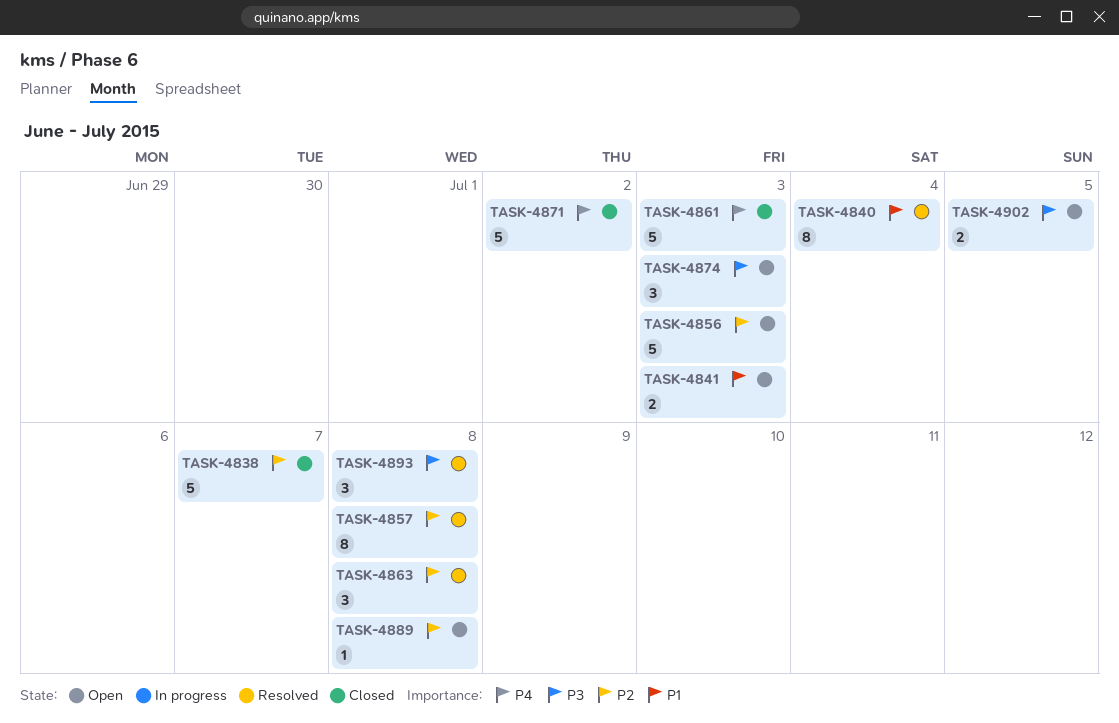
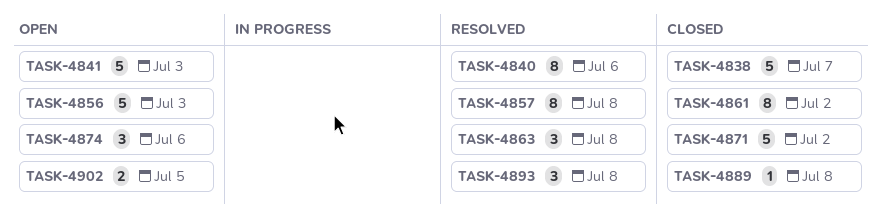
TASK-4840, due: Jul 4 -> Jul 6
TASK-4841, estimate: 2 -> 5
TASK-4861, estimate: 5 -> 8
TASK-4861, due: Jul 3 -> Jul 2
TASK-4874, due: Jul 3 -> Jul 6
TASK-4889, status: Open -> Closed

